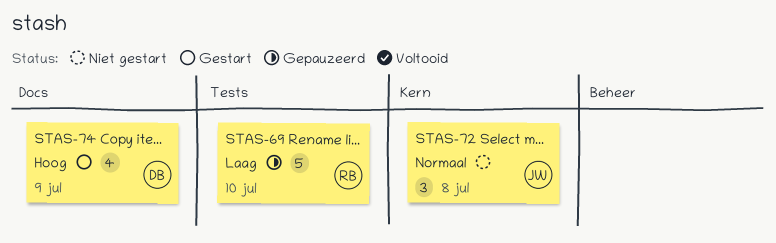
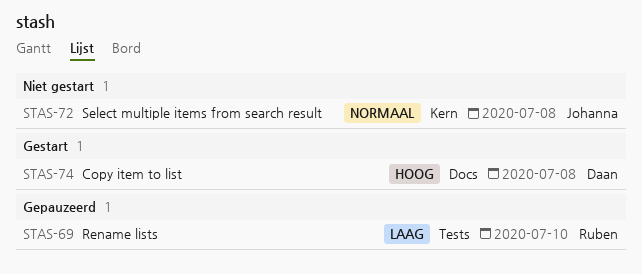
STAS-74, due: Jul 9 -> Jul 8

